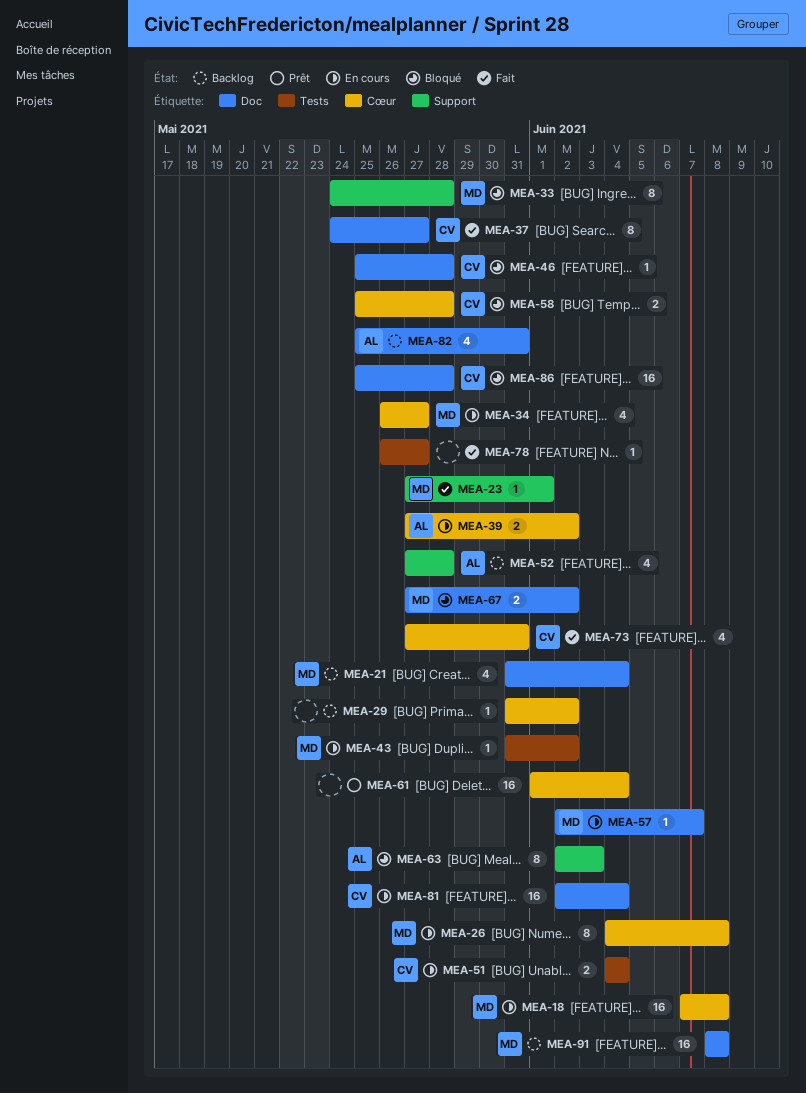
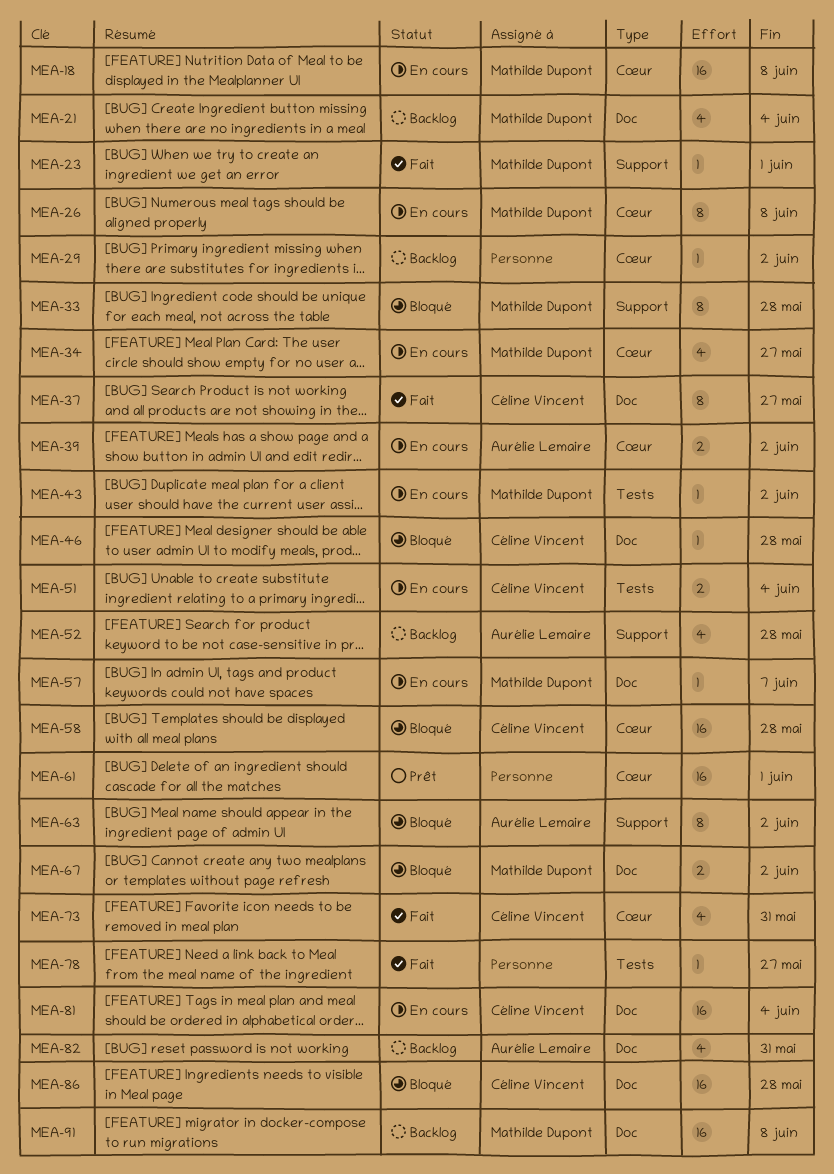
MEA-58, estimate: 2 -> 16
MEA-61, due: Jun 4 -> Jun 1
MEA-63, due: Jun 3 -> Jun 2

